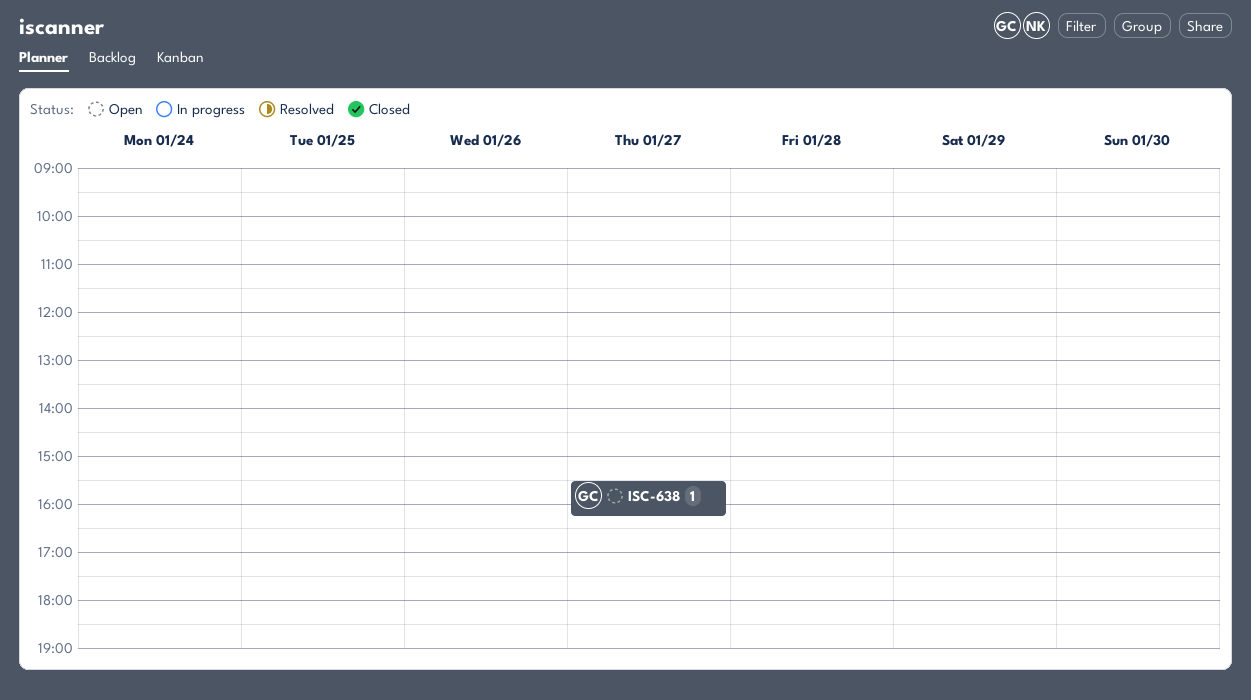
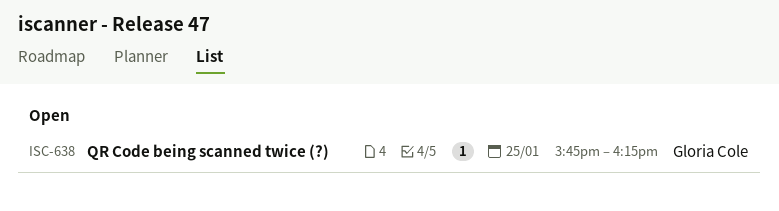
ISC-638, day: Jan 27 -> Jan 25
ISC-638, begins: 15:30 -> 15:45

